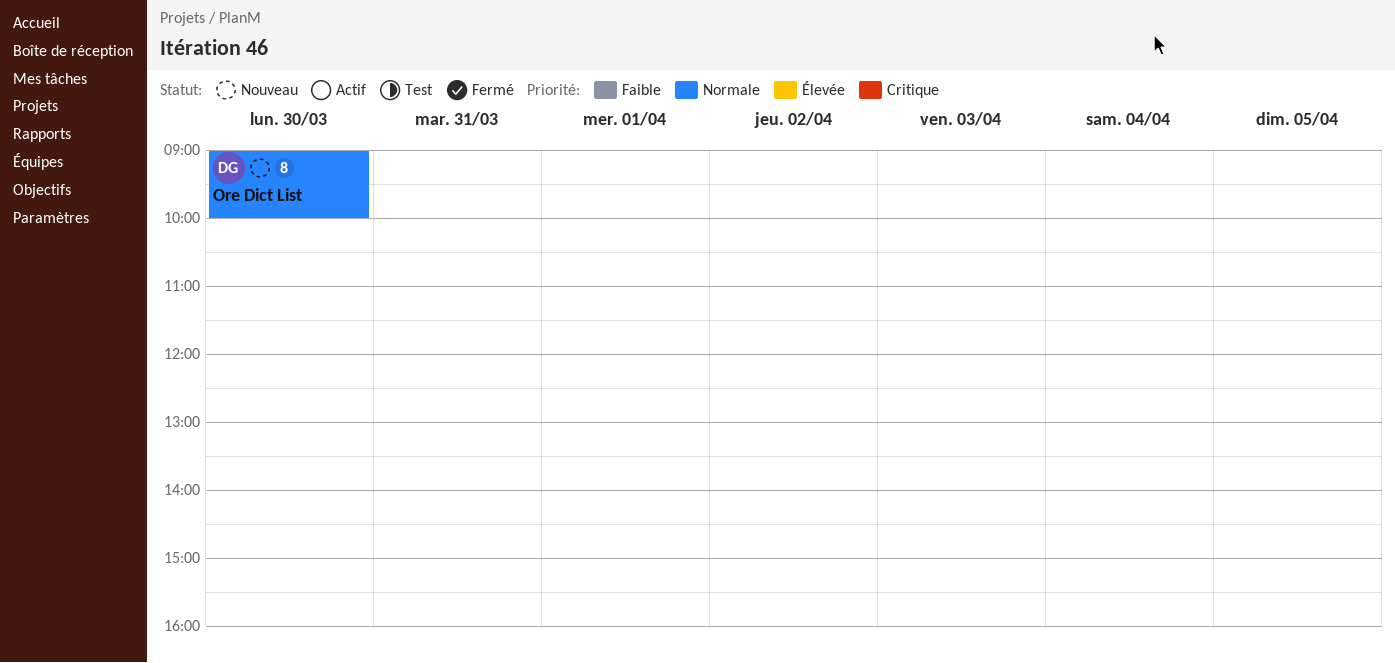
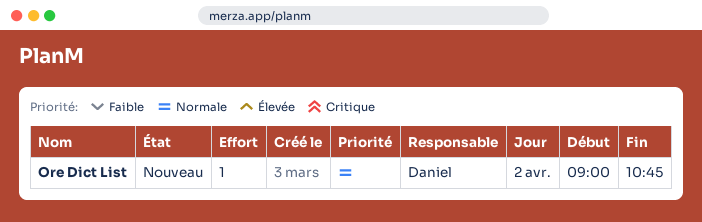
Ore Dict List, estimate: 8 -> 1
Ore Dict List, day: Mar 30 -> Apr 2
Ore Dict List, ends: 10:00 -> 10:45

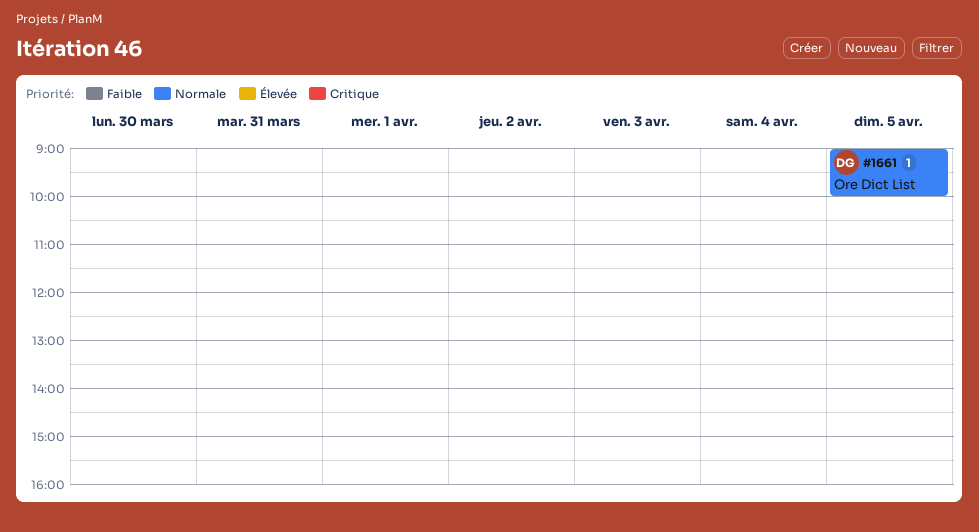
Ore Dict List, day: Apr 2 -> Apr 5
Ore Dict List, ends: 10:45 -> 10:00

